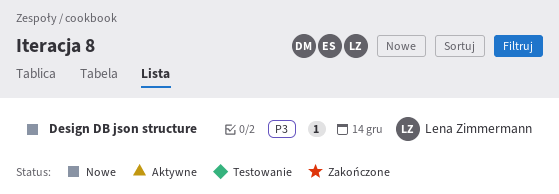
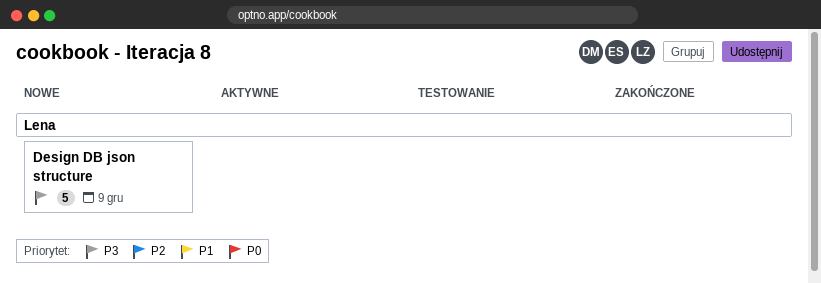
Design DB json structure, estimate: 1 -> 5
Design DB json structure, due: Dec 14 -> Dec 9

